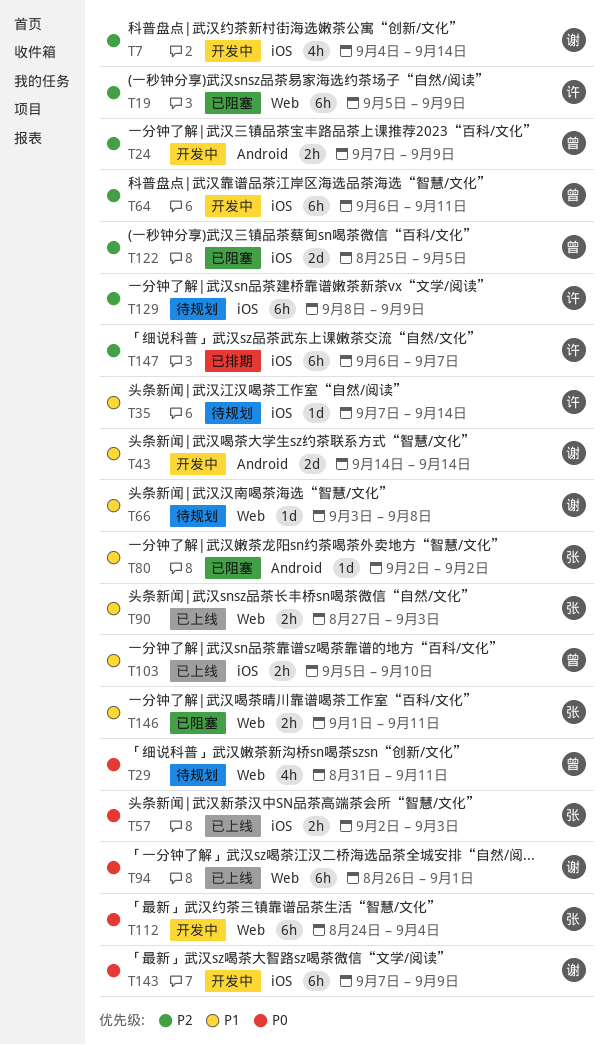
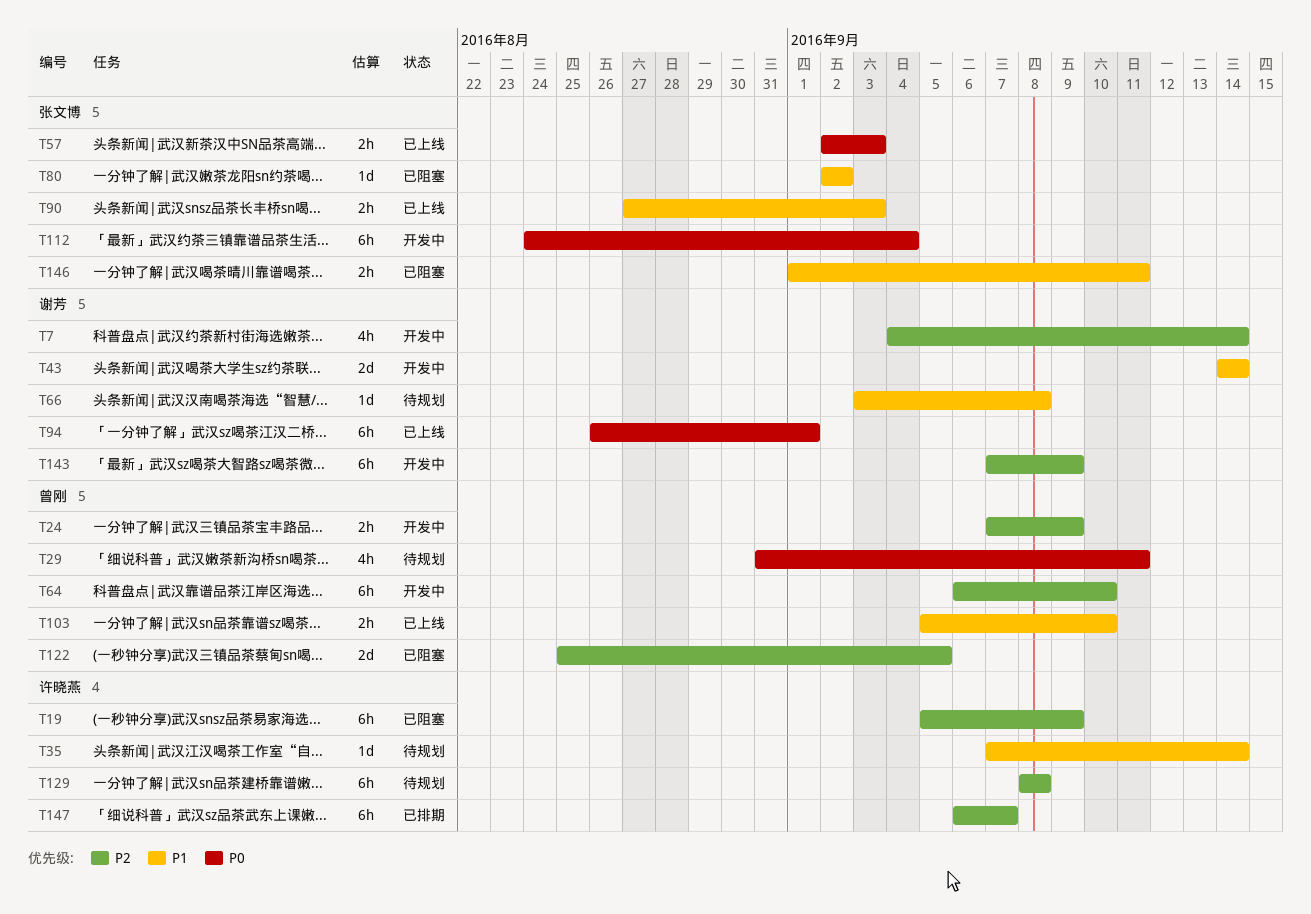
T64, due: Sep 11 -> Sep 10
T129, due: Sep 9 -> Sep 8
T143, priority: P0 -> P2

